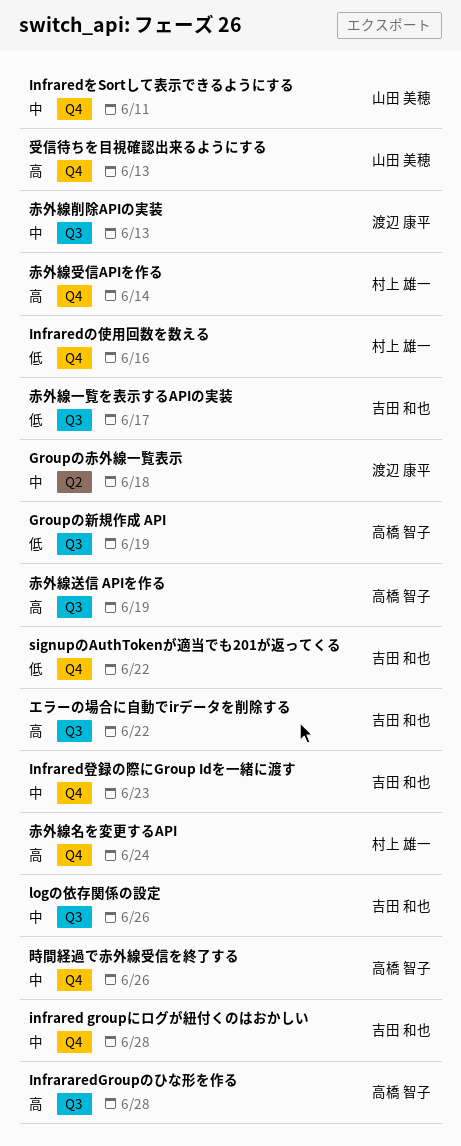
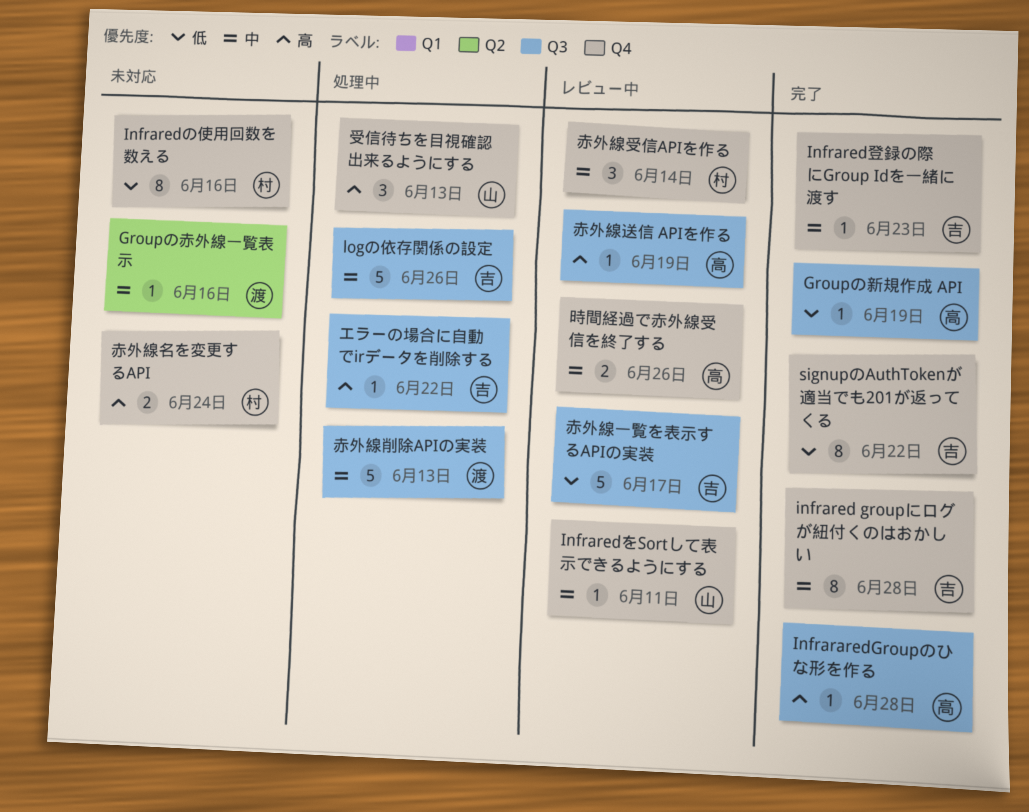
Groupの赤外線一覧表示, due: Jun 18 -> Jun 16
赤外線受信APIを作る, priority: 高 -> 中

